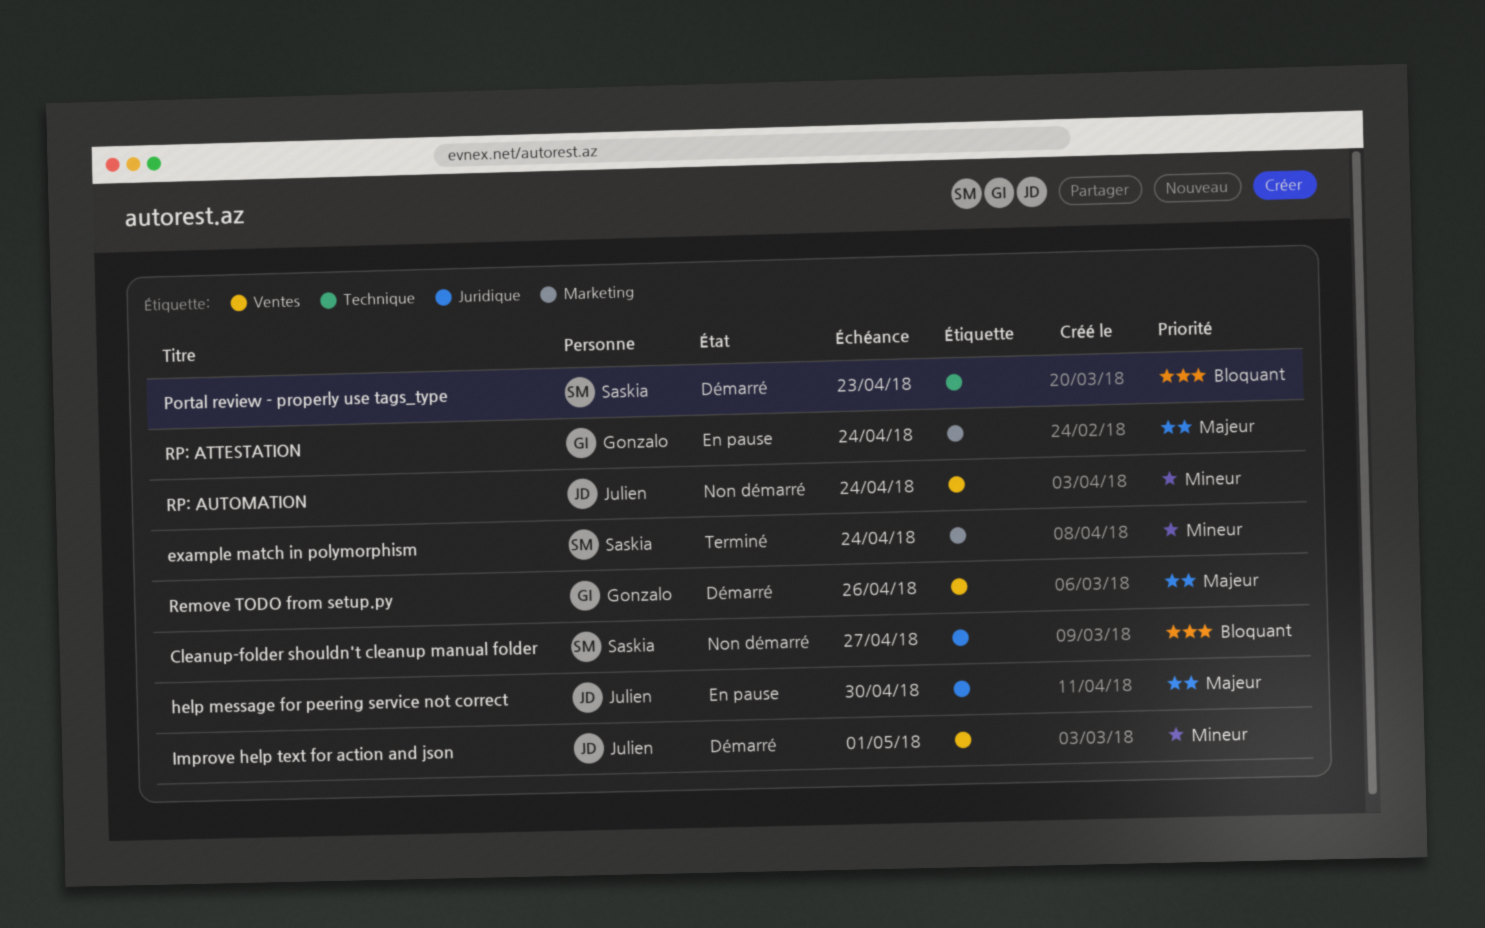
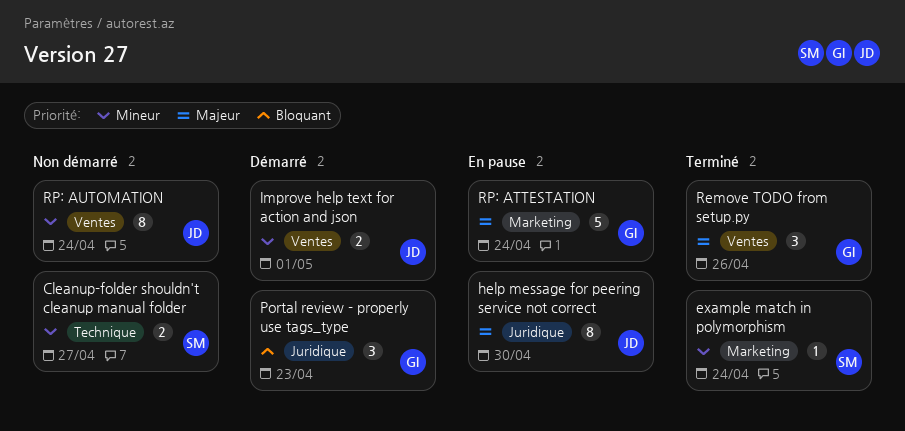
Cleanup-folder shouldn't cleanup manual folder, priority: Bloquant -> Mineur
Cleanup-folder shouldn't cleanup manual folder, label: Juridique -> Technique
Portal review - properly use tags_type, owner: Saskia -> Gonzalo
Portal review - properly use tags_type, label: Technique -> Juridique
Remove TODO from setup.py, status: Démarré -> Terminé

